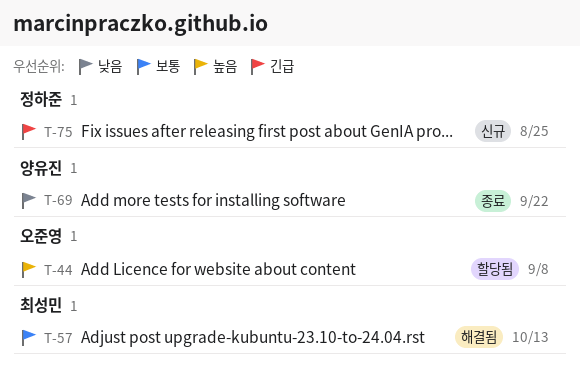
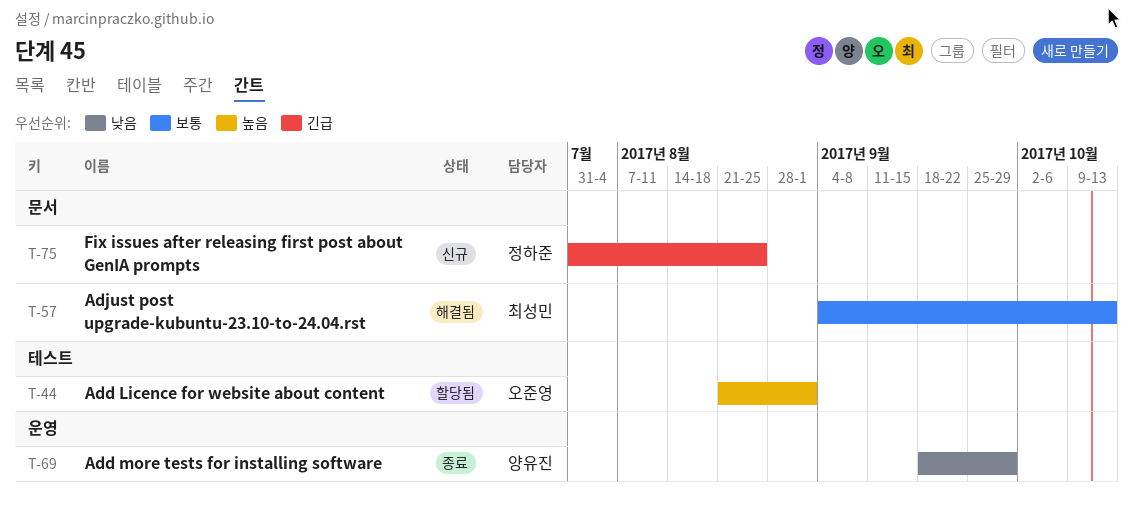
T-44, due: Sep 8 -> Sep 1
T-69, due: Sep 22 -> Sep 29

